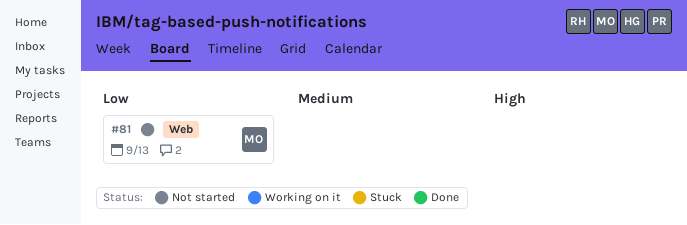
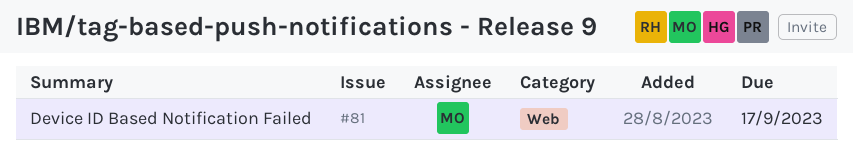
#81, due: Sep 13 -> Sep 17

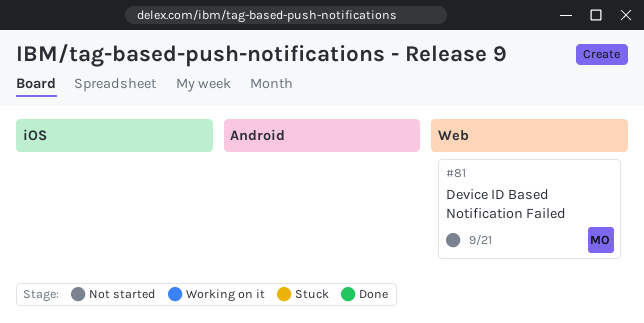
#81, due: Sep 17 -> Sep 21

